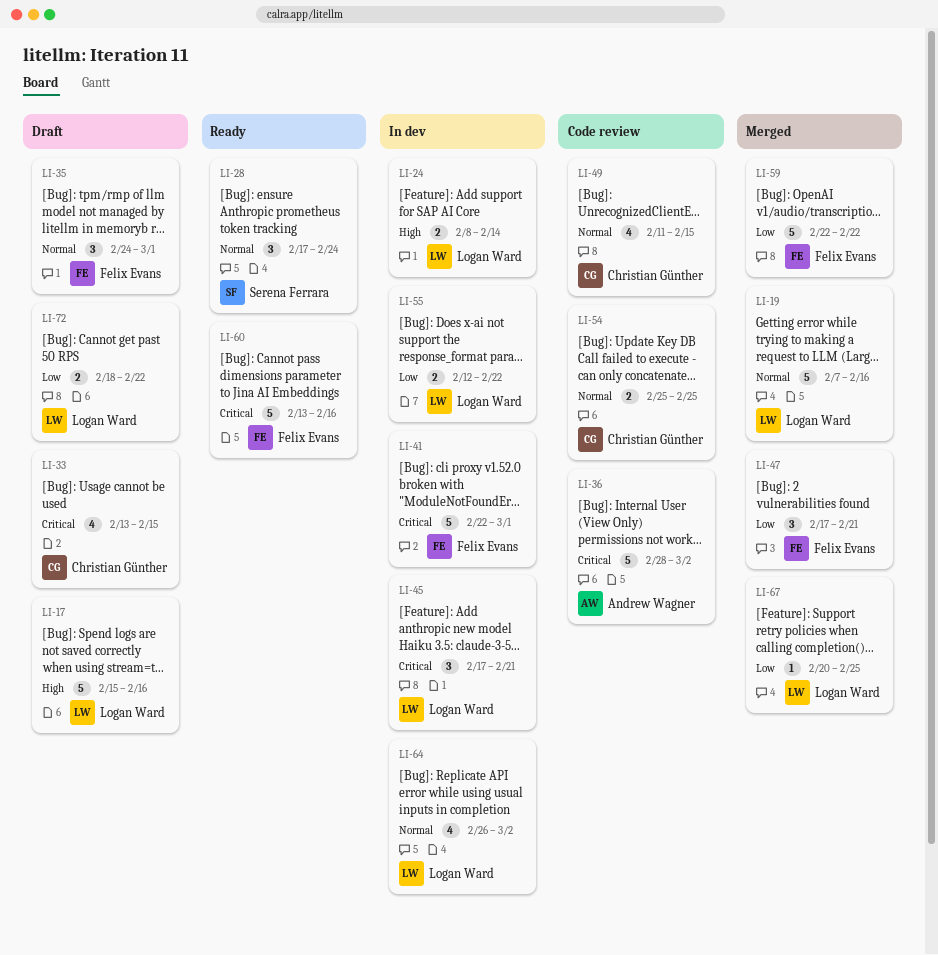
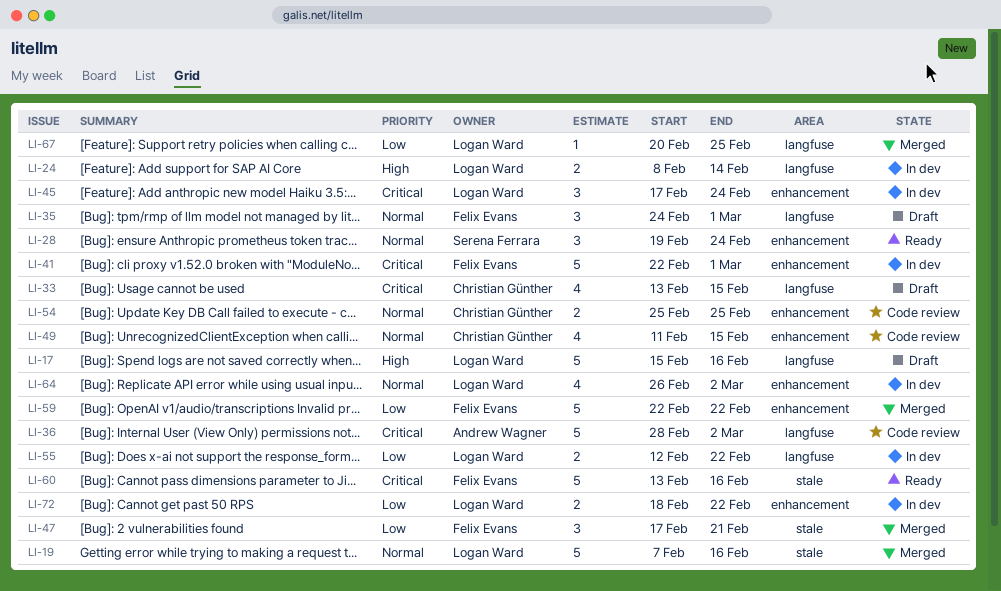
LI-28, start: Feb 17 -> Feb 19
LI-45, due: Feb 21 -> Feb 24
LI-72, status: Draft -> In dev

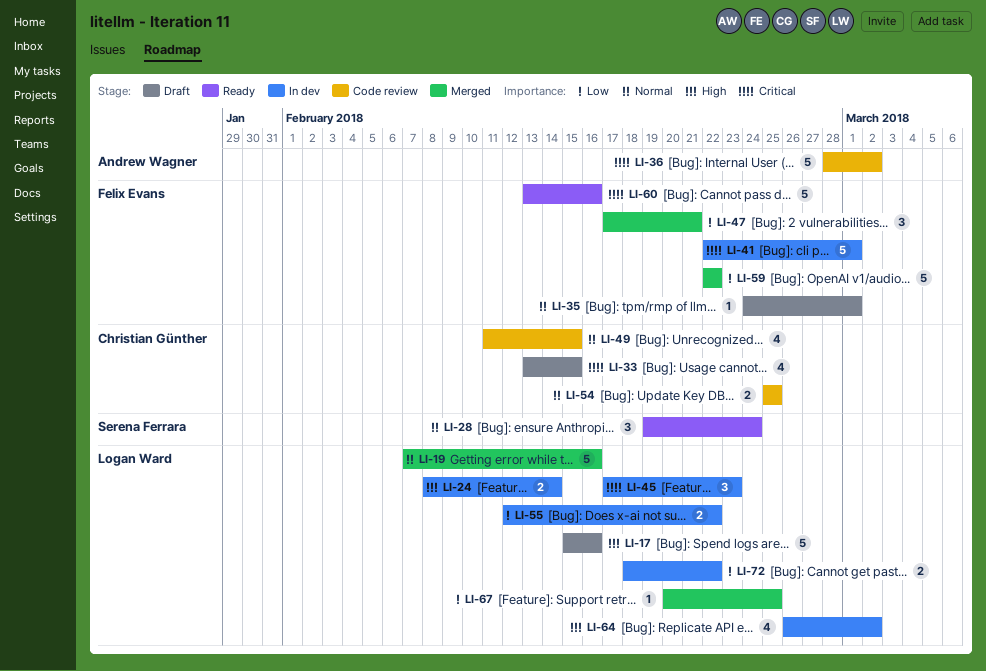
LI-35, estimate: 3 -> 1
LI-45, due: Feb 24 -> Feb 23
LI-64, priority: Normal -> High

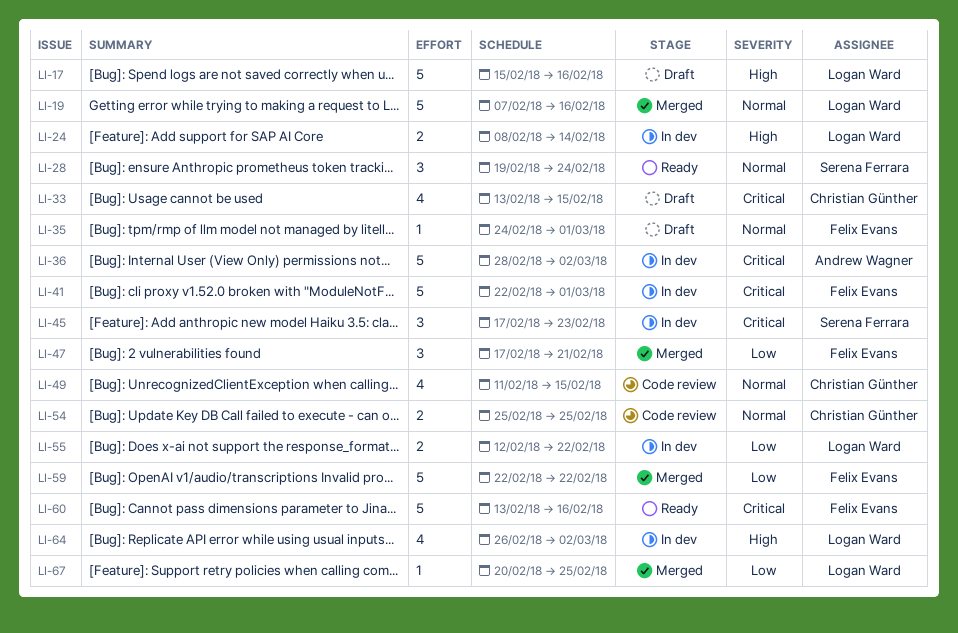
LI-36, status: Code review -> In dev
LI-45, owner: Logan Ward -> Serena Ferrara
LI-72: present -> none

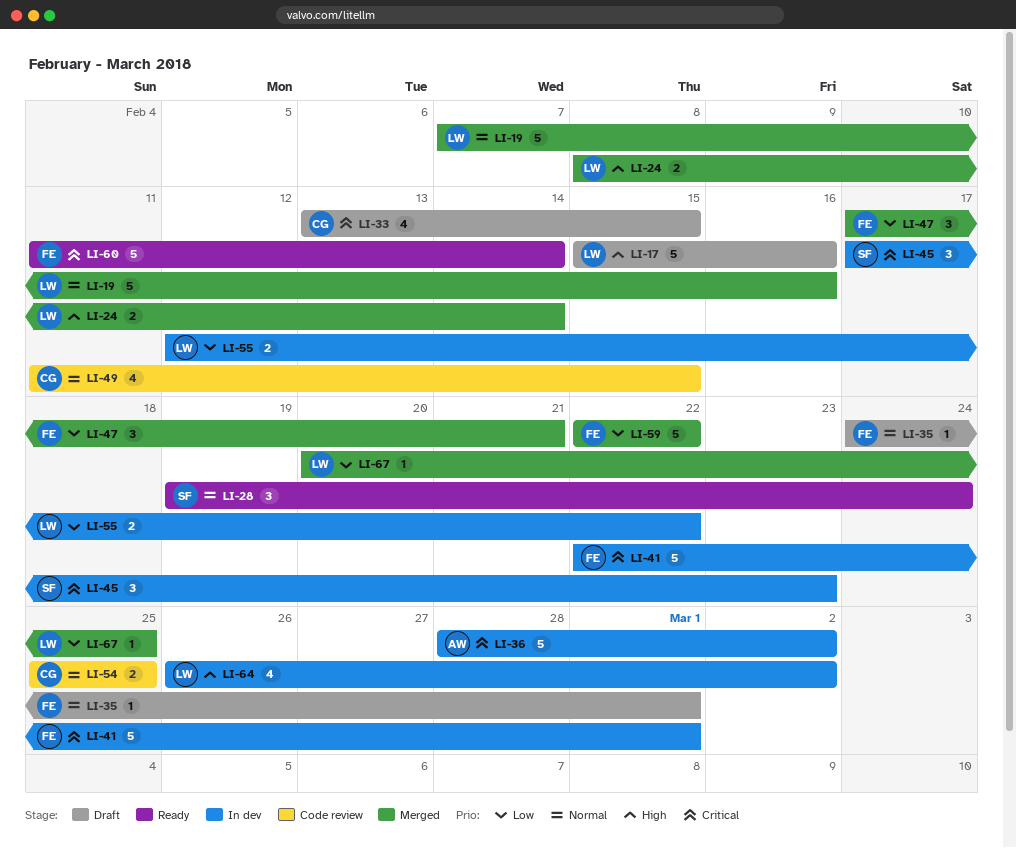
LI-24, status: In dev -> Merged
LI-60, start: Feb 13 -> Feb 11
LI-60, due: Feb 16 -> Feb 14

